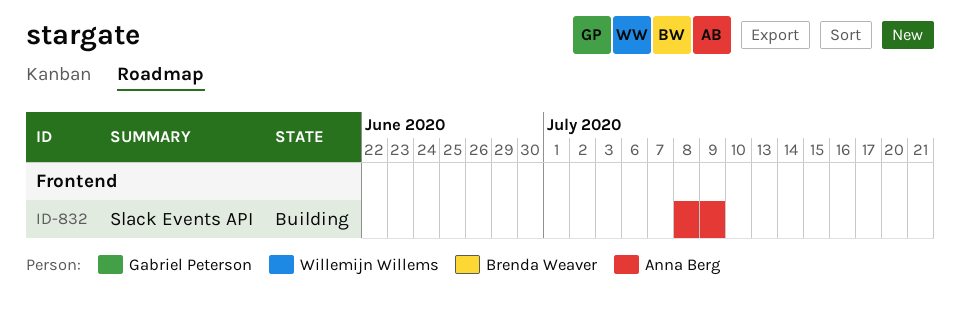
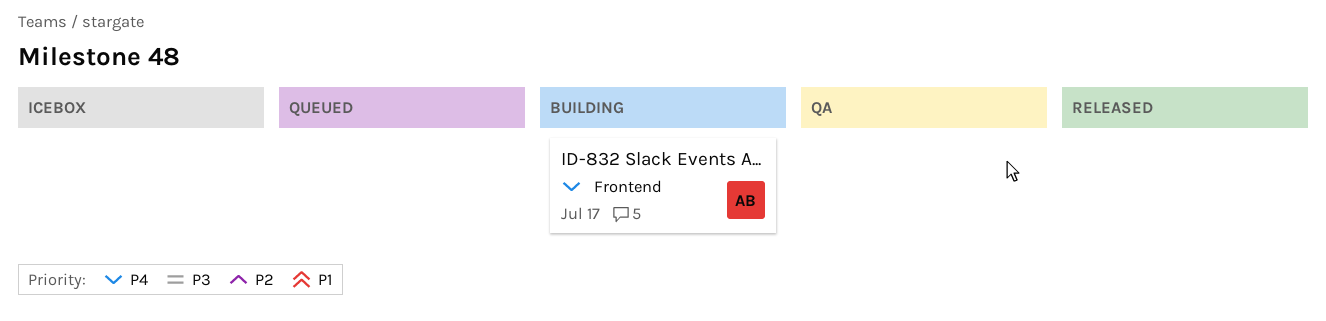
ID-832, due: Jul 9 -> Jul 17

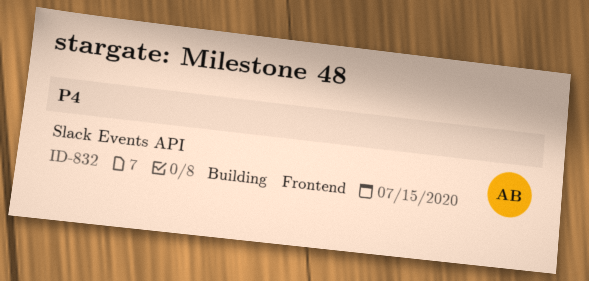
ID-832, due: Jul 17 -> Jul 15

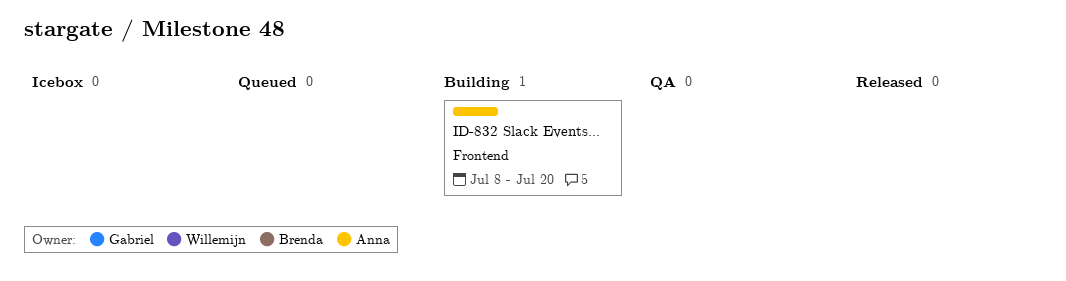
ID-832, due: Jul 15 -> Jul 20

